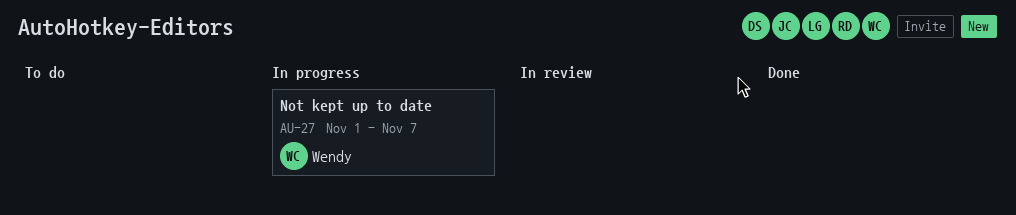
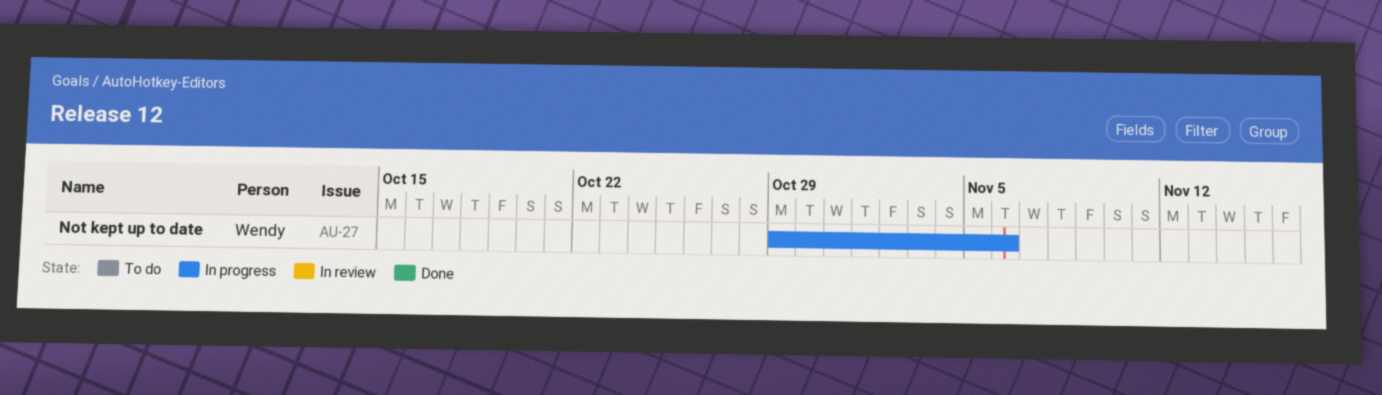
AU-27, start: Nov 1 -> Oct 29
AU-27, due: Nov 7 -> Nov 6

